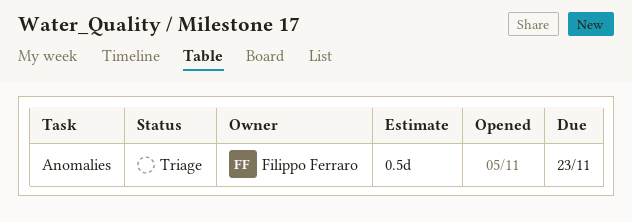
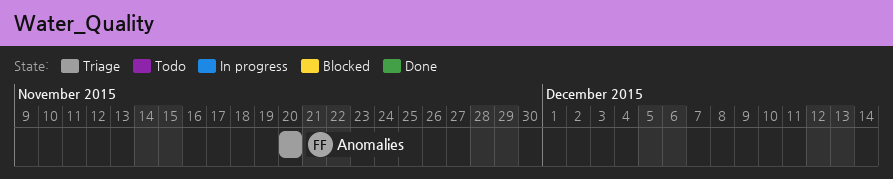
Anomalies, due: Nov 23 -> Nov 20

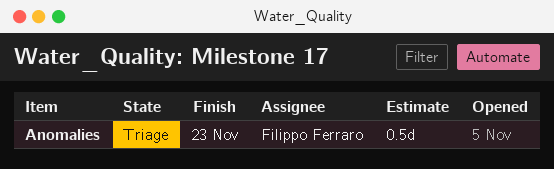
Anomalies, due: Nov 20 -> Nov 23

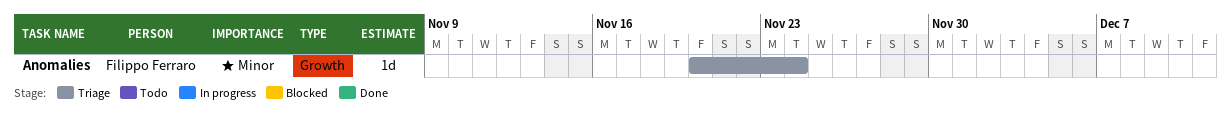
Anomalies, estimate: 0.5d -> 1d
Anomalies, due: Nov 23 -> Nov 24

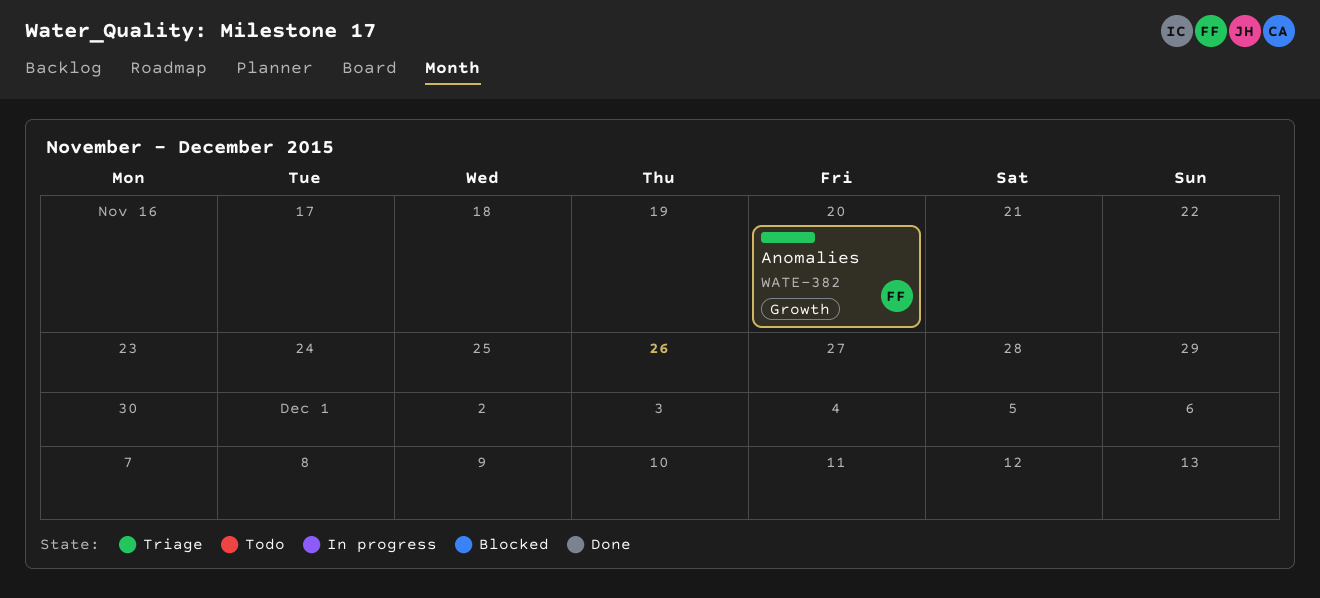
Anomalies, due: Nov 24 -> Nov 20

